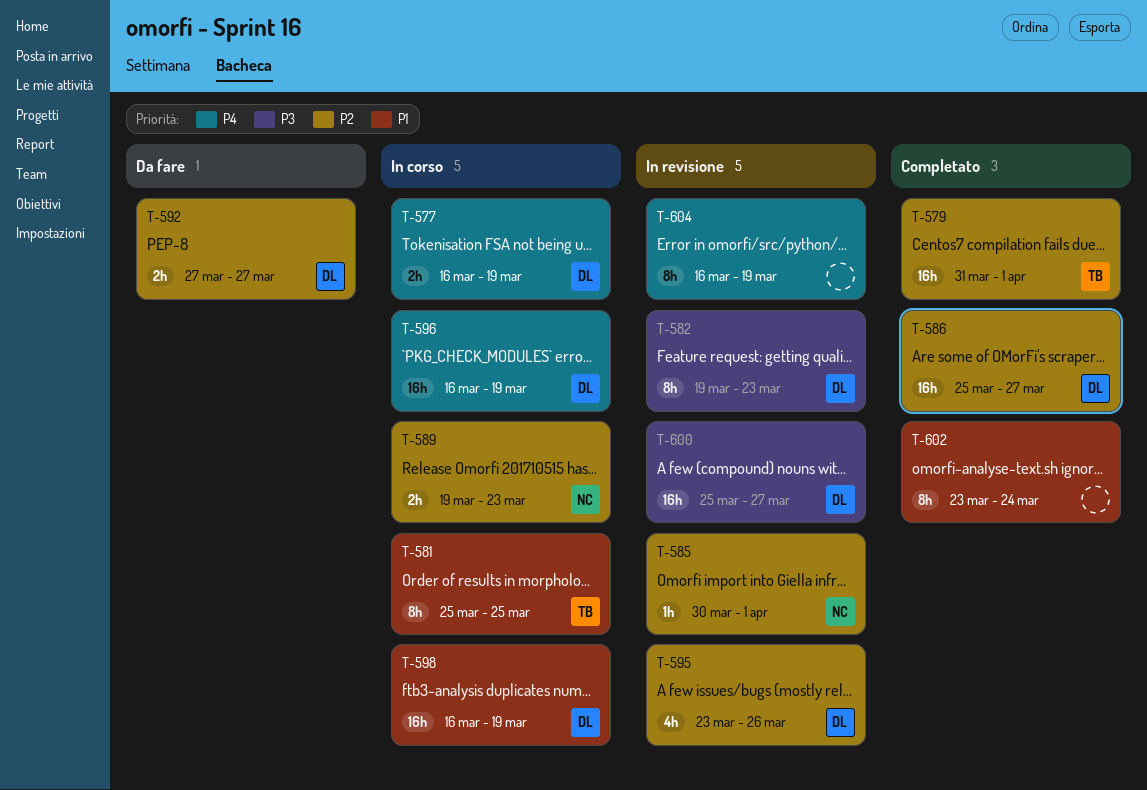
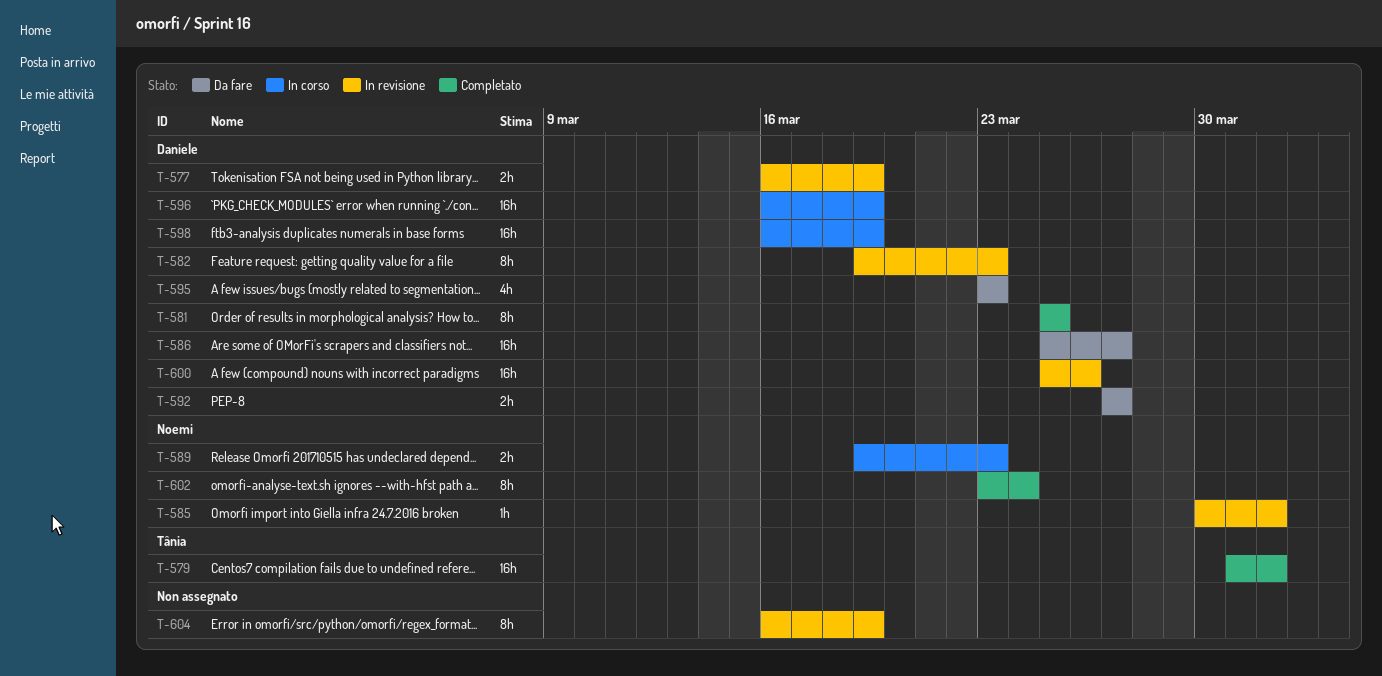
T-577, status: In corso -> In revisione
T-581, status: In corso -> Completato
T-581, owner: Tânia -> Daniele
T-586, status: Completato -> Da fare
T-595, status: In revisione -> Da fare
T-595, due: Mar 26 -> Mar 23
T-600, due: Mar 27 -> Mar 26
T-602, owner: none -> Noemi

